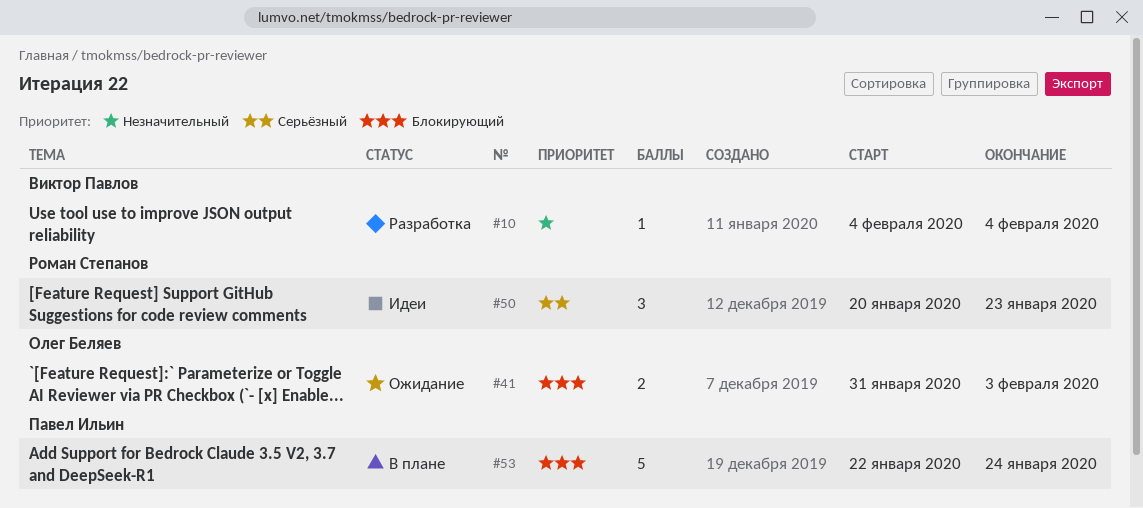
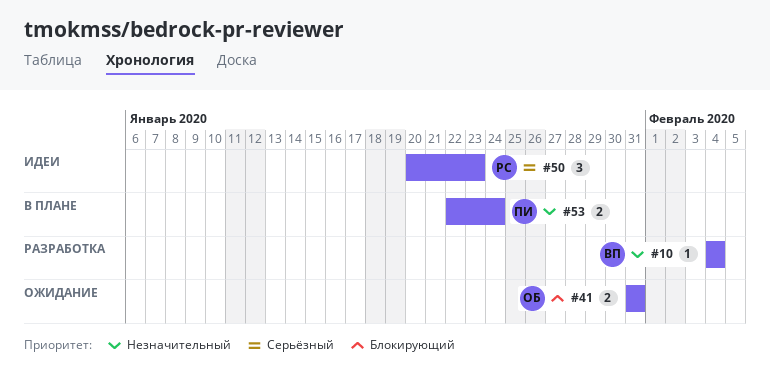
#41, due: Feb 3 -> Jan 31
#53, priority: Блокирующий -> Незначительный
#53, estimate: 5 -> 2

